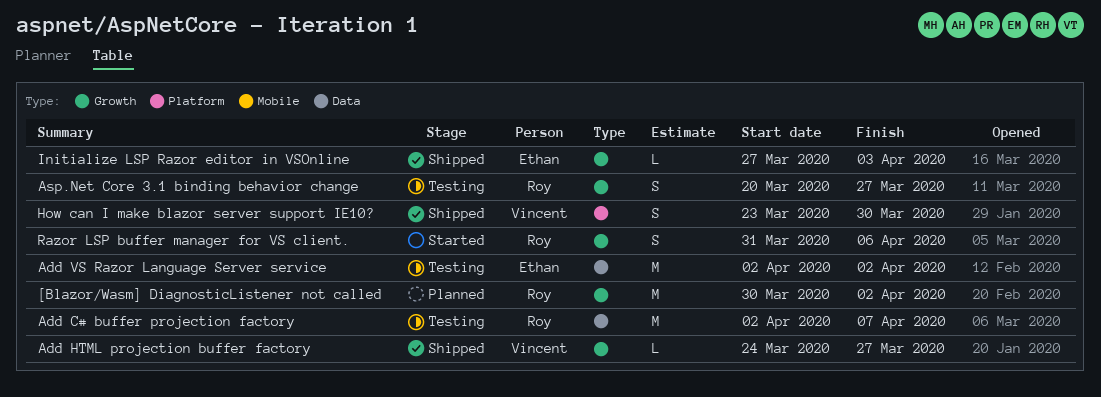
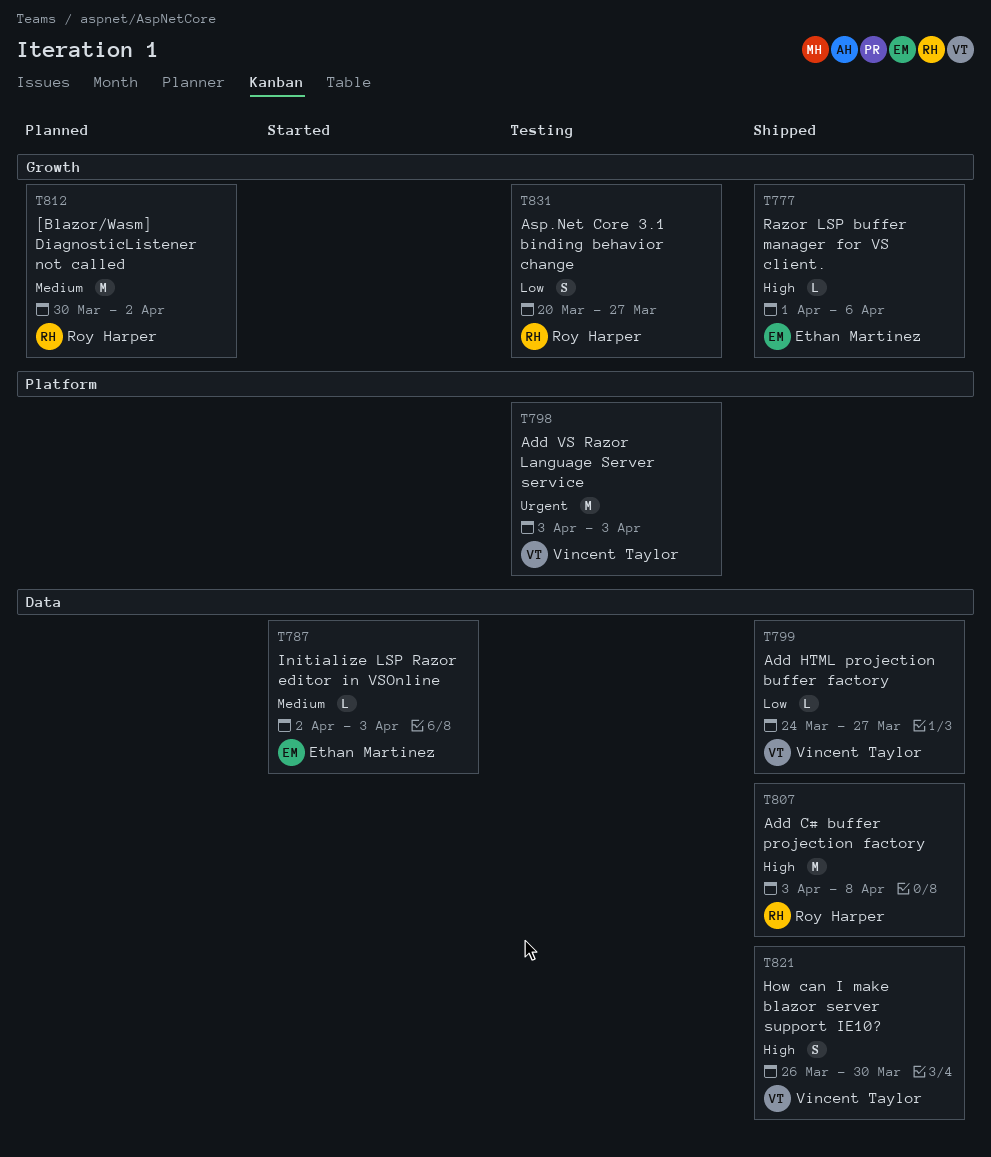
Add C# buffer projection factory, status: Testing -> Shipped
Add C# buffer projection factory, start: Apr 2 -> Apr 3
Add C# buffer projection factory, due: Apr 7 -> Apr 8
Add HTML projection buffer factory, label: Growth -> Data
Add VS Razor Language Server service, owner: Ethan Martinez -> Vincent Taylor
Add VS Razor Language Server service, label: Data -> Platform
Add VS Razor Language Server service, start: Apr 2 -> Apr 3
Add VS Razor Language Server service, due: Apr 2 -> Apr 3
How can I make blazor server support IE10?, label: Platform -> Data
How can I make blazor server support IE10?, start: Mar 23 -> Mar 26
Initialize LSP Razor editor in VSOnline, status: Shipped -> Started
Initialize LSP Razor editor in VSOnline, label: Growth -> Data
Initialize LSP Razor editor in VSOnline, start: Mar 27 -> Apr 2
Razor LSP buffer manager for VS client., status: Started -> Shipped
Razor LSP buffer manager for VS client., owner: Roy Harper -> Ethan Martinez
Razor LSP buffer manager for VS client., estimate: S -> L
Razor LSP buffer manager for VS client., start: Mar 31 -> Apr 1

